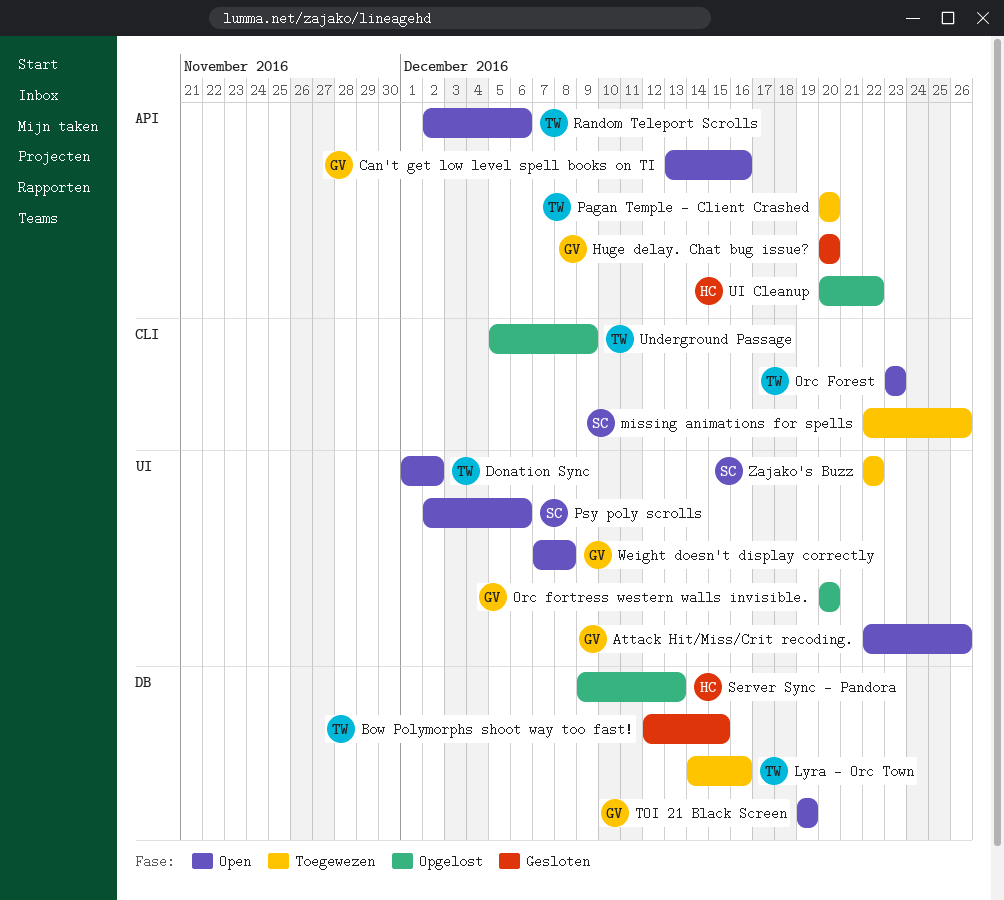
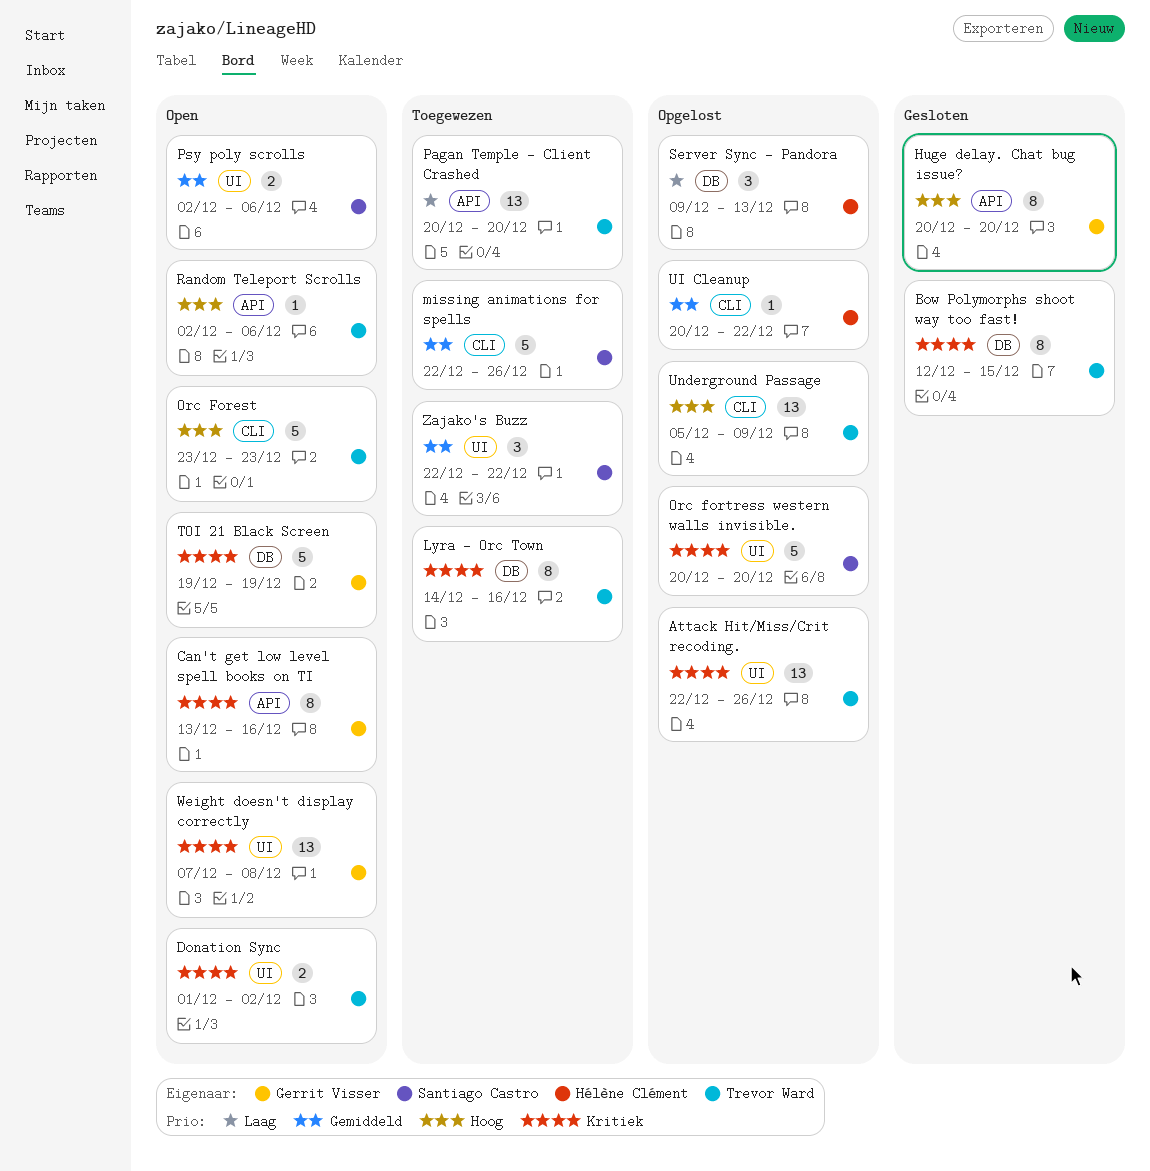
Attack Hit/Miss/Crit recoding., status: Open -> Opgelost
Attack Hit/Miss/Crit recoding., owner: Gerrit Visser -> Trevor Ward
Orc fortress western walls invisible., owner: Gerrit Visser -> Santiago Castro
UI Cleanup, label: API -> CLI

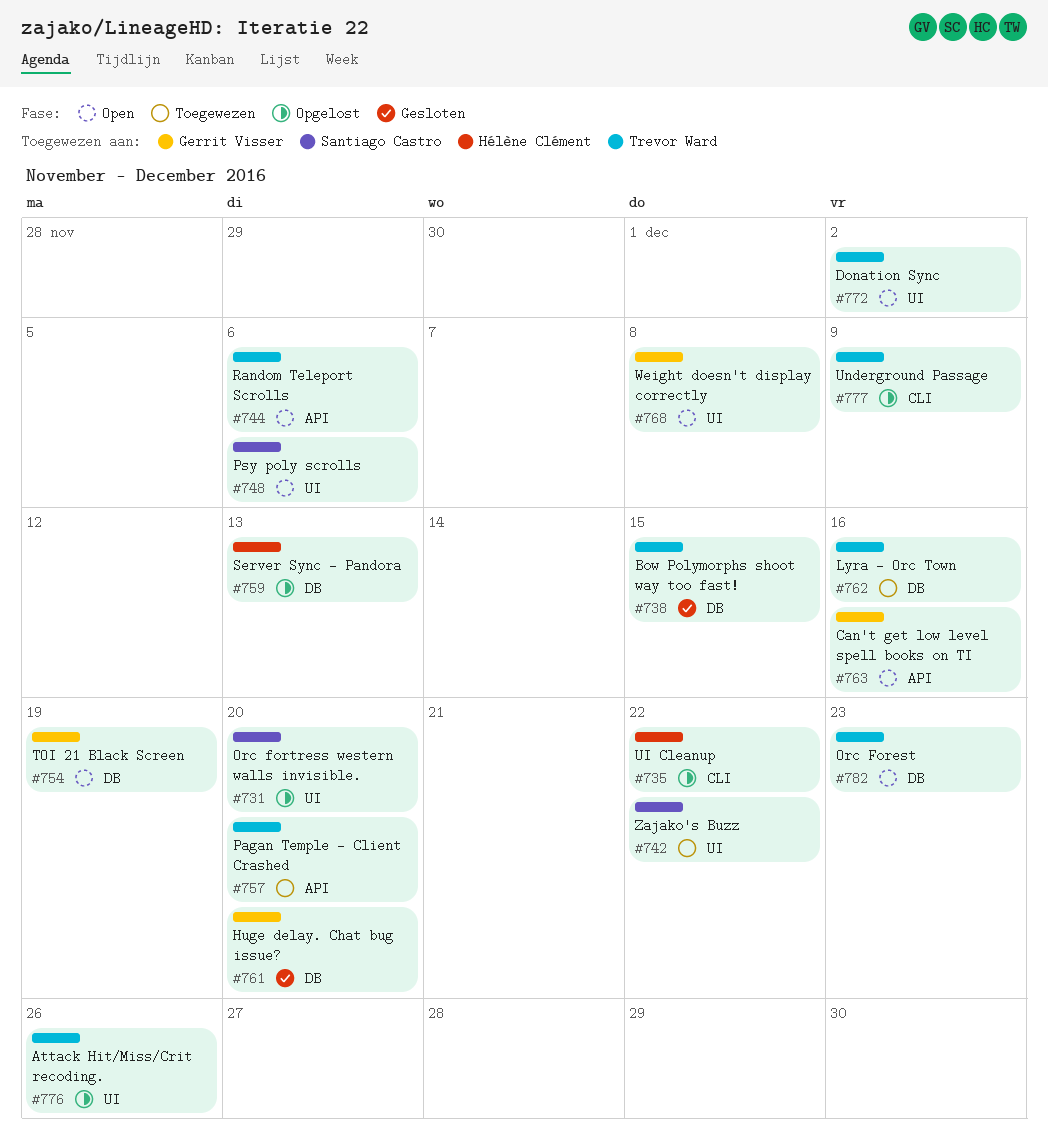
Huge delay. Chat bug issue?, label: API -> DB
missing animations for spells: present -> none
Orc Forest, label: CLI -> DB

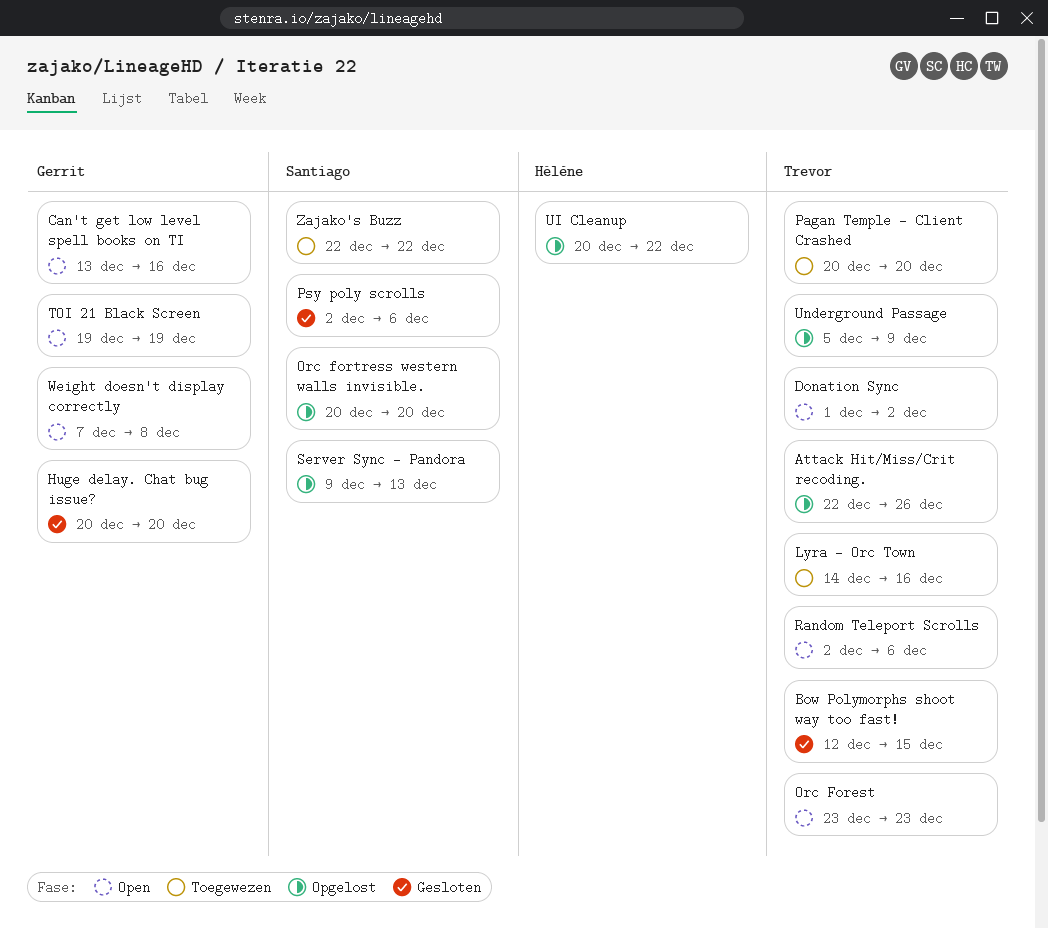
Psy poly scrolls, status: Open -> Gesloten
Server Sync - Pandora, owner: Hélène Clément -> Santiago Castro

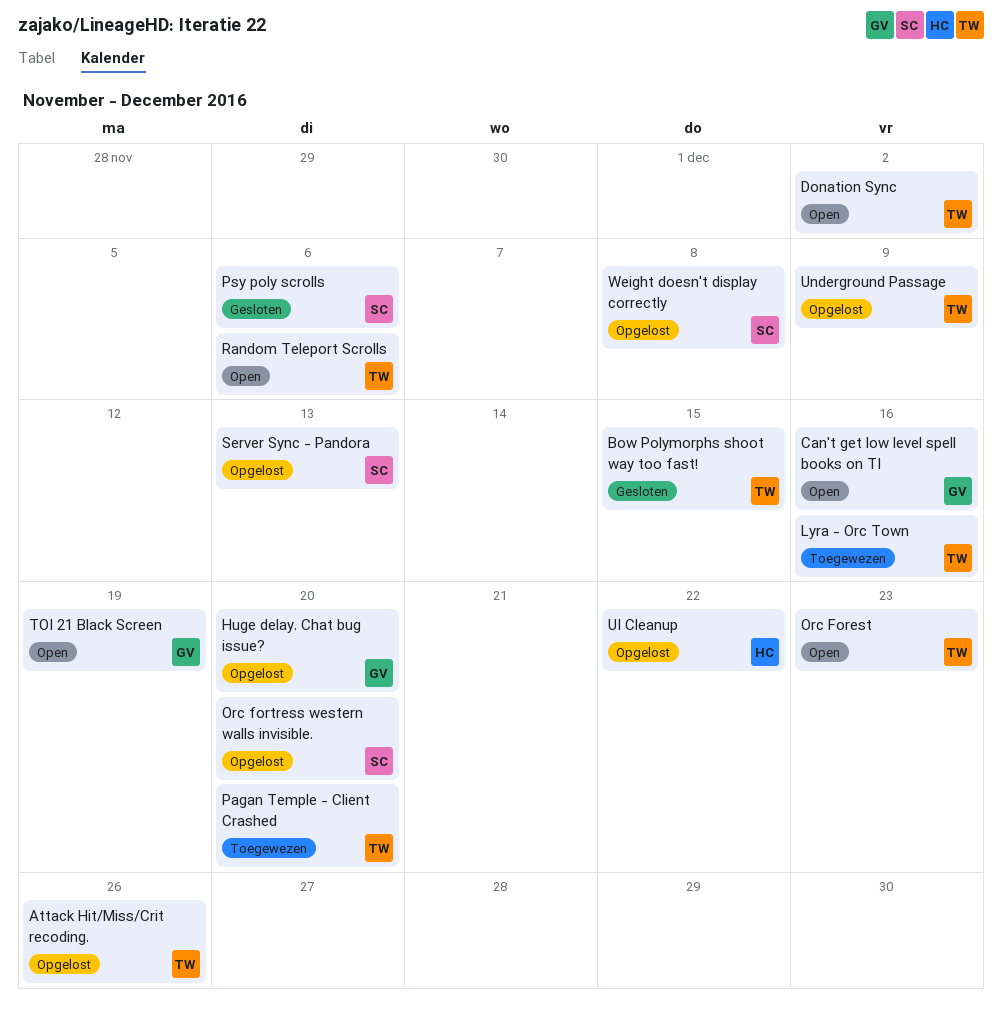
Huge delay. Chat bug issue?, status: Gesloten -> Opgelost
Weight doesn't display correctly, status: Open -> Opgelost
Weight doesn't display correctly, owner: Gerrit -> Santiago
Zajako's Buzz: present -> none

